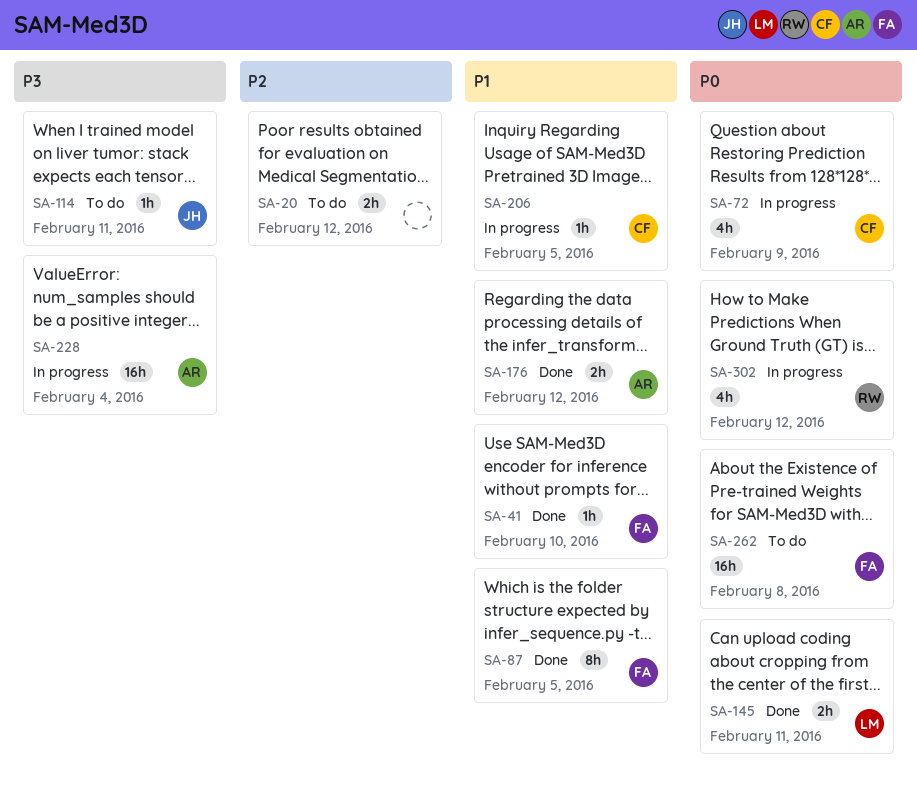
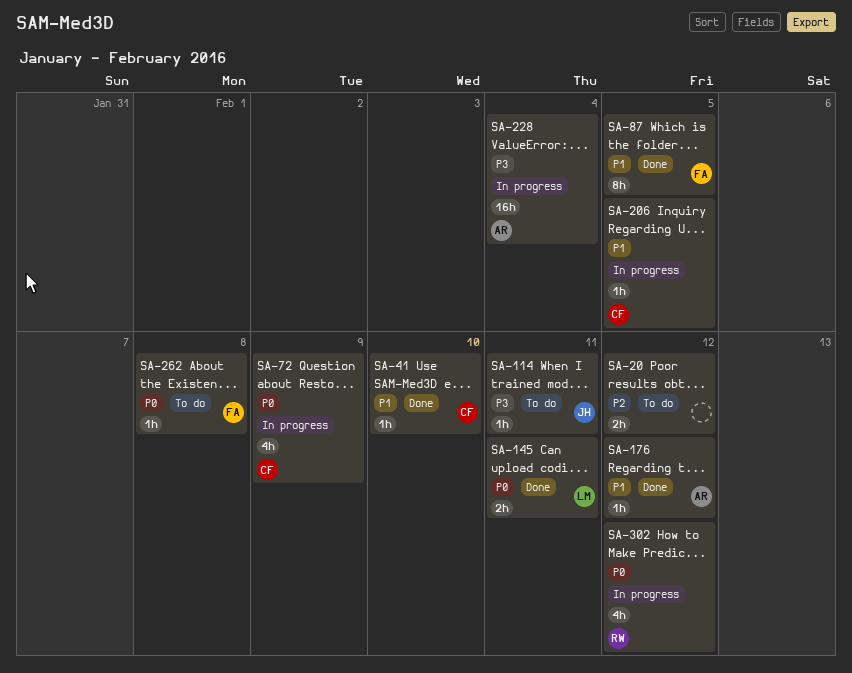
SA-41, owner: FA -> CF
SA-176, estimate: 2h -> 1h
SA-262, estimate: 16h -> 1h

